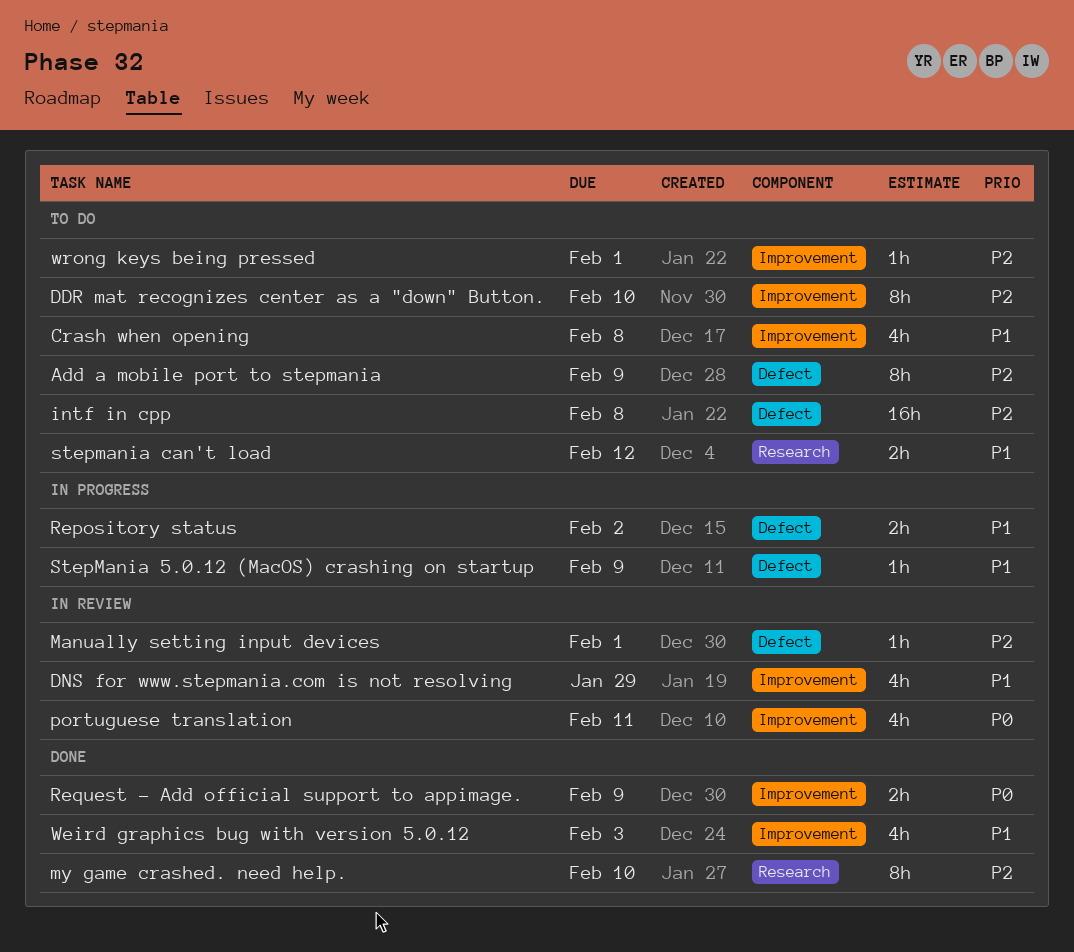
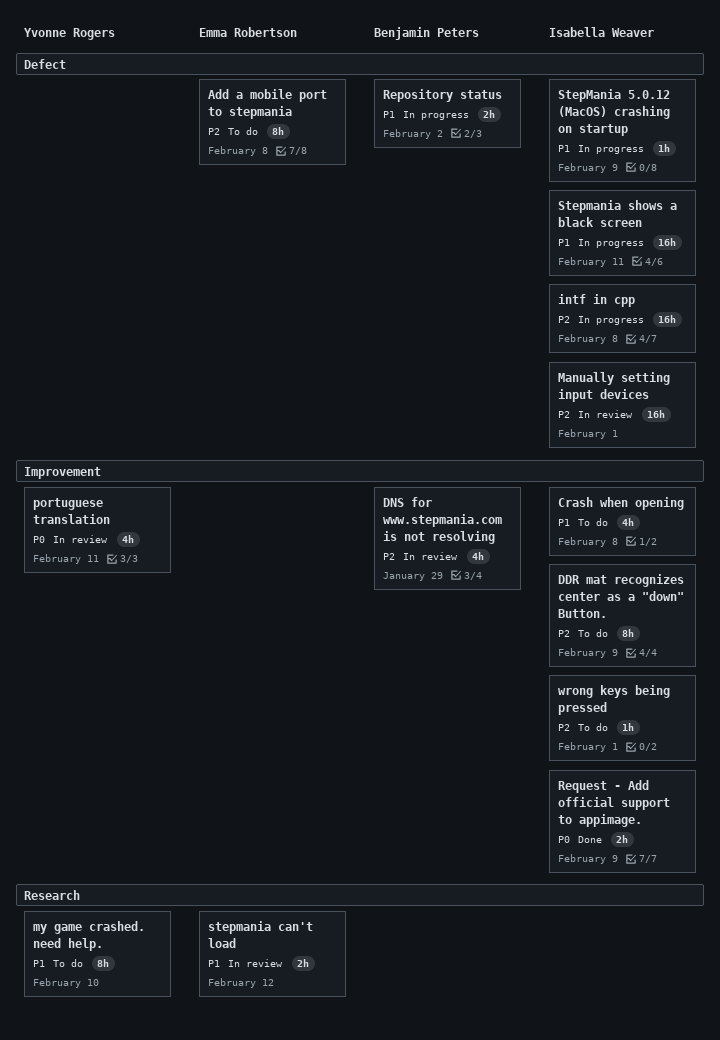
Add a mobile port to stepmania, due: Feb 9 -> Feb 8
DDR mat recognizes center as a "down" Button., due: Feb 10 -> Feb 9
DNS for www.stepmania.com is not resolving, priority: P1 -> P2
intf in cpp, status: To do -> In progress
Manually setting input devices, estimate: 1h -> 16h
my game crashed. need help., status: Done -> To do
my game crashed. need help., priority: P2 -> P1
stepmania can't load, status: To do -> In review
Stepmania shows a black screen: none -> present
Weird graphics bug with version 5.0.12: present -> none

